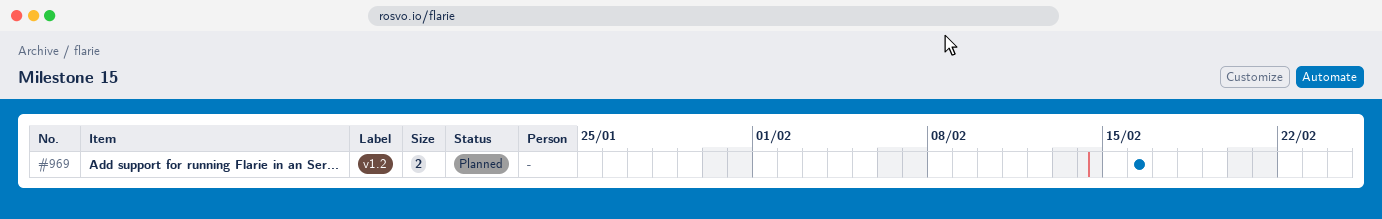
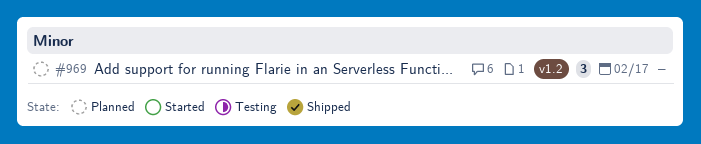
#969, estimate: 2 -> 3
#969, due: Feb 16 -> Feb 17

